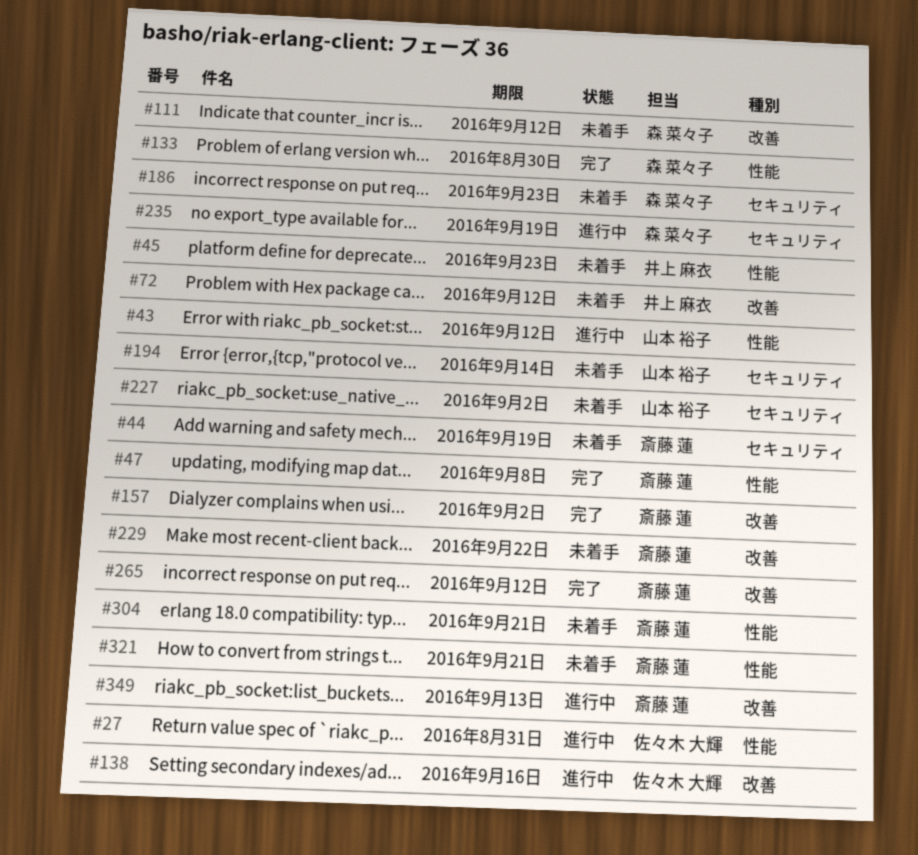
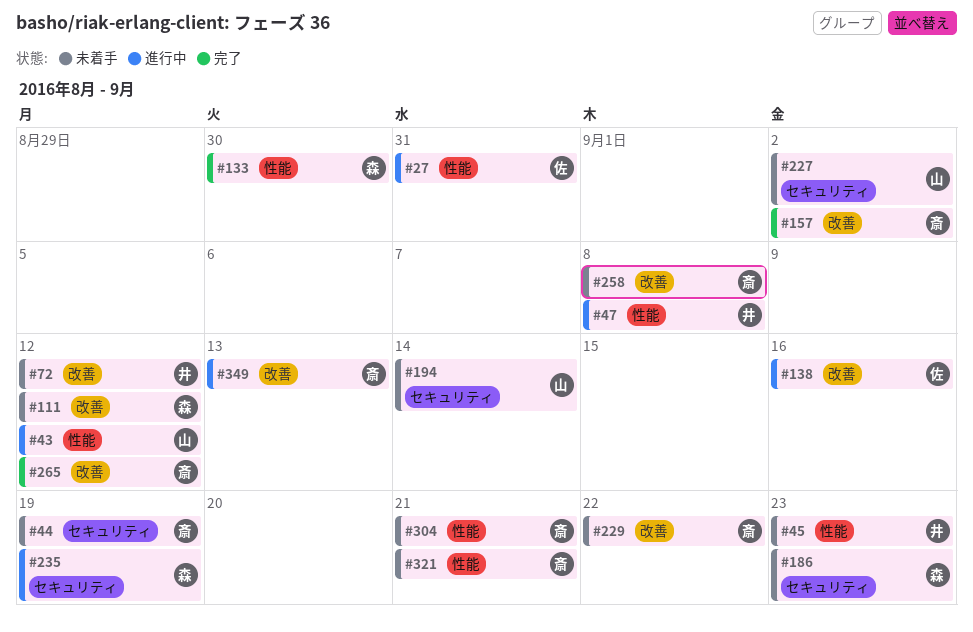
#47, status: 完了 -> 進行中
#47, owner: 斎藤 蓮 -> 井上 麻衣
#258: none -> present

